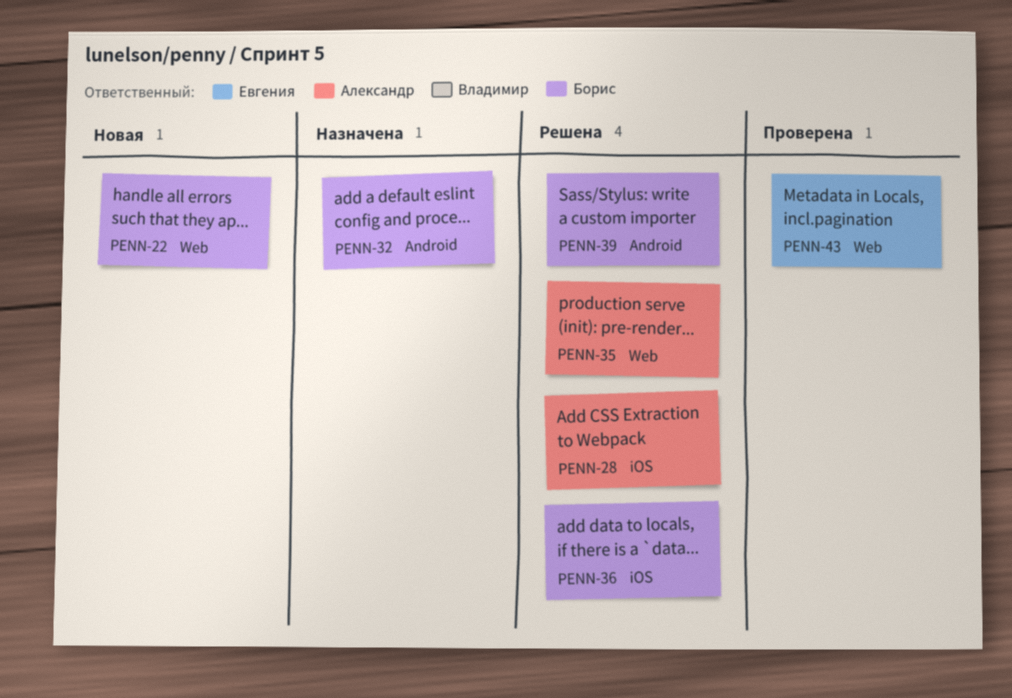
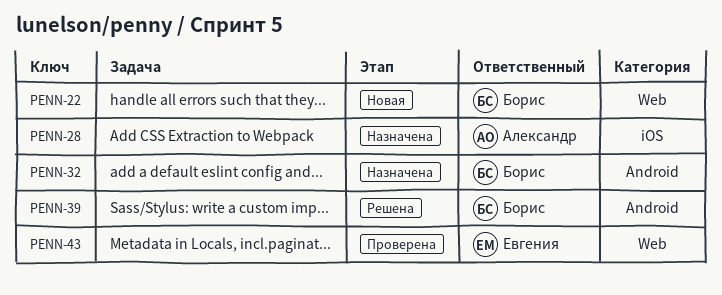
PENN-28, status: Решена -> Назначена
PENN-35: present -> none
PENN-36: present -> none

